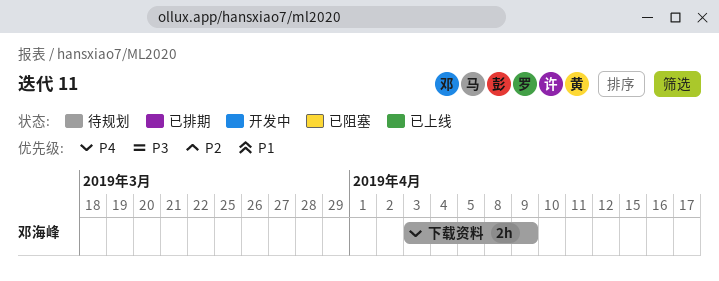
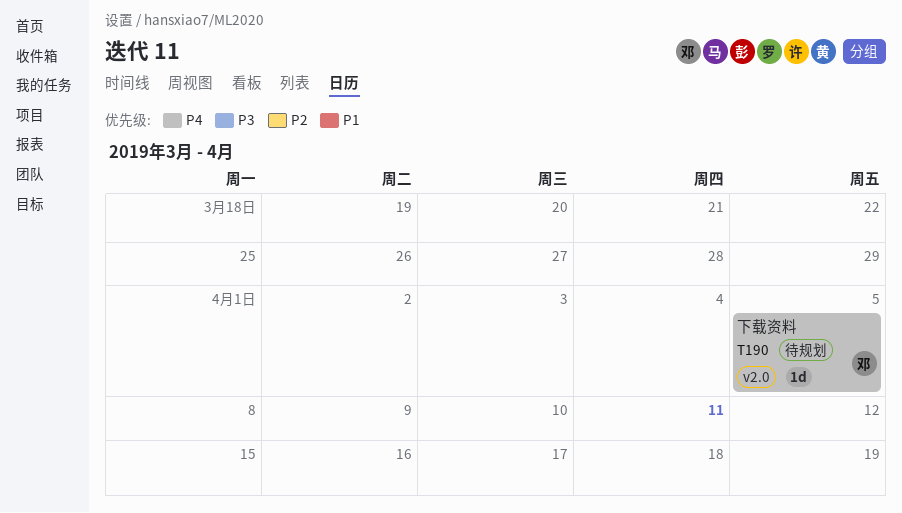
下载资料, estimate: 2h -> 1d
下载资料, due: Apr 9 -> Apr 5

